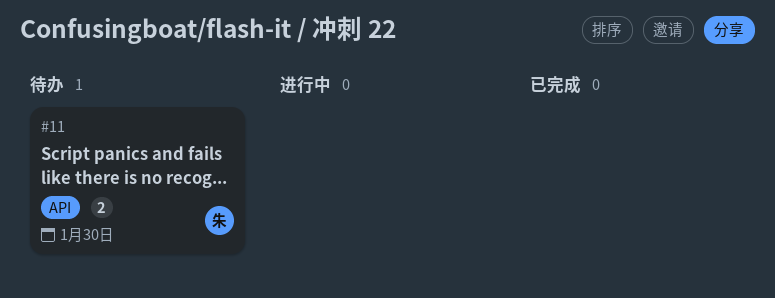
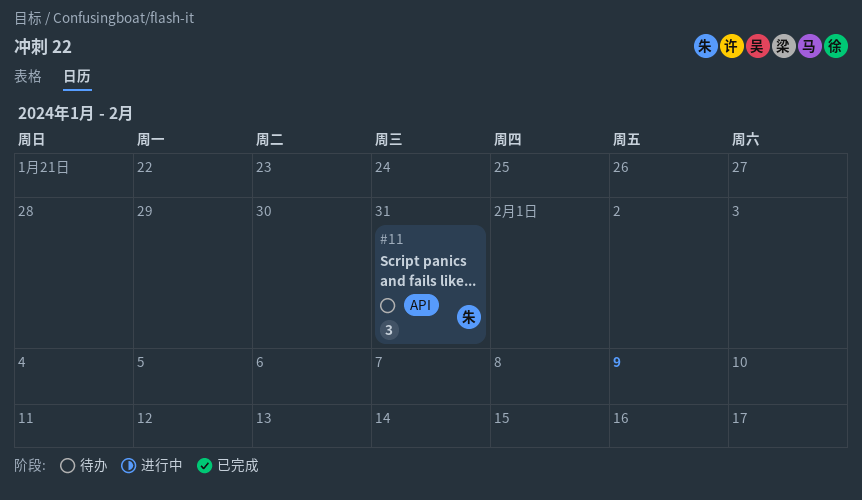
#11, estimate: 2 -> 3
#11, due: Jan 30 -> Jan 31

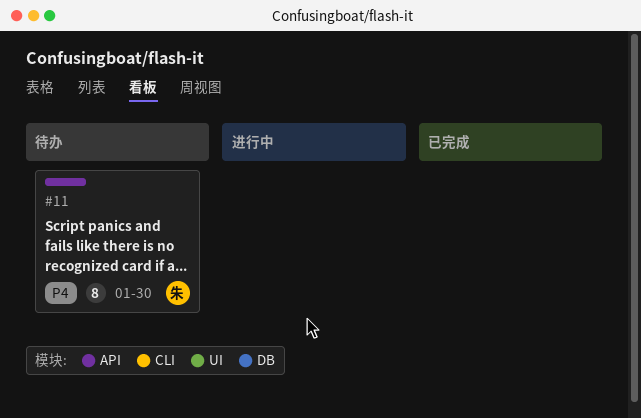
#11, estimate: 3 -> 8
#11, due: Jan 31 -> Jan 30

